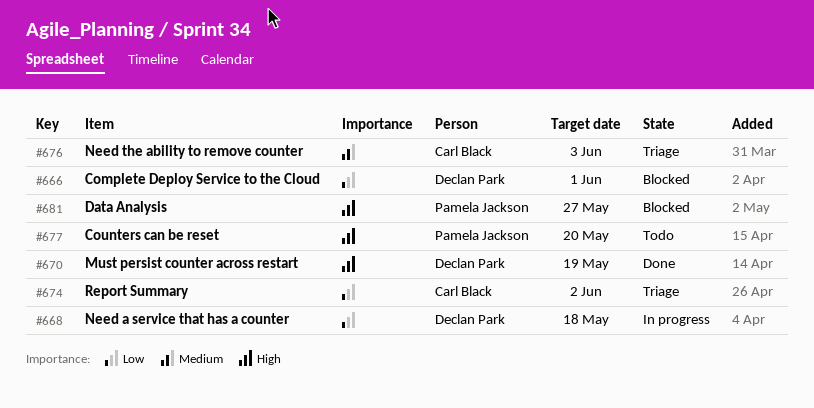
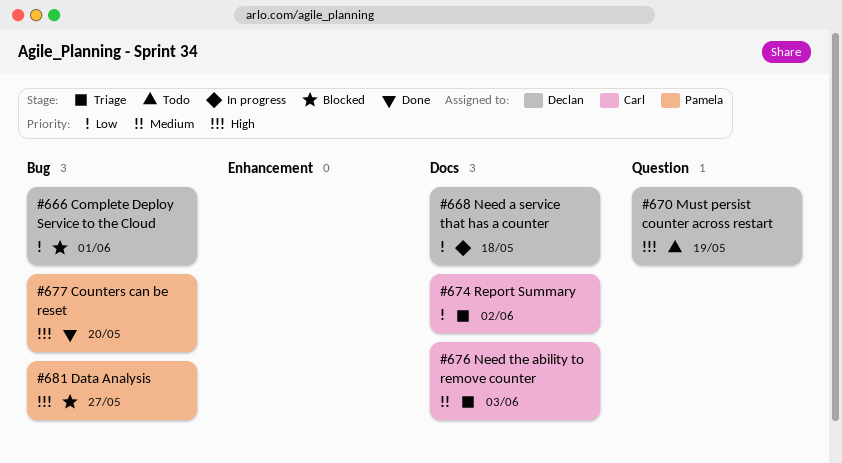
#670, status: Done -> Todo
#677, status: Todo -> Done

